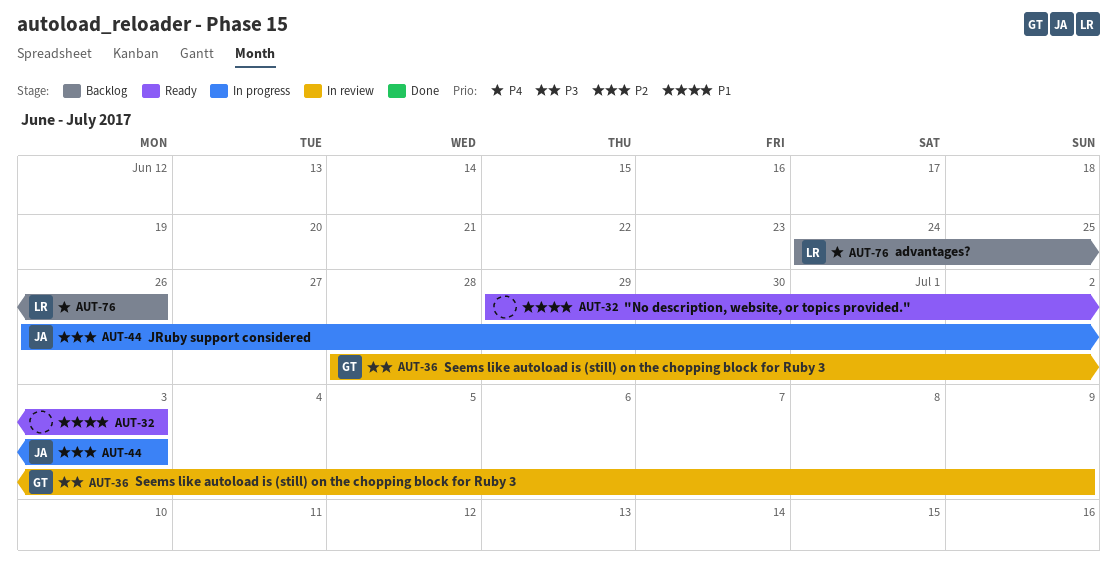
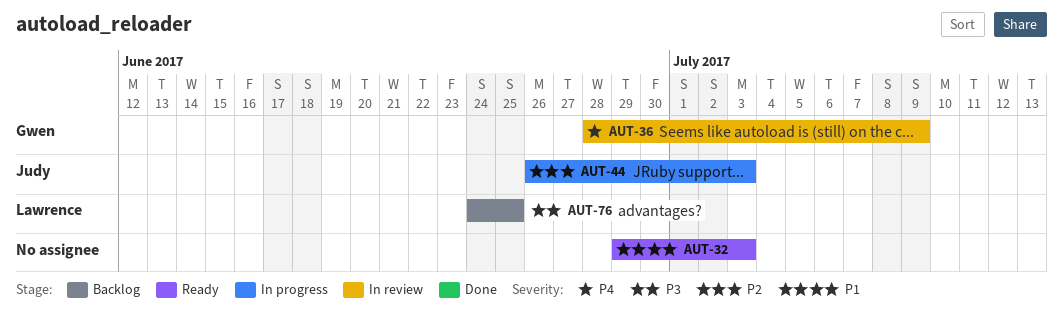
AUT-36, priority: P3 -> P4
AUT-76, priority: P4 -> P3
AUT-76, due: Jun 26 -> Jun 25

